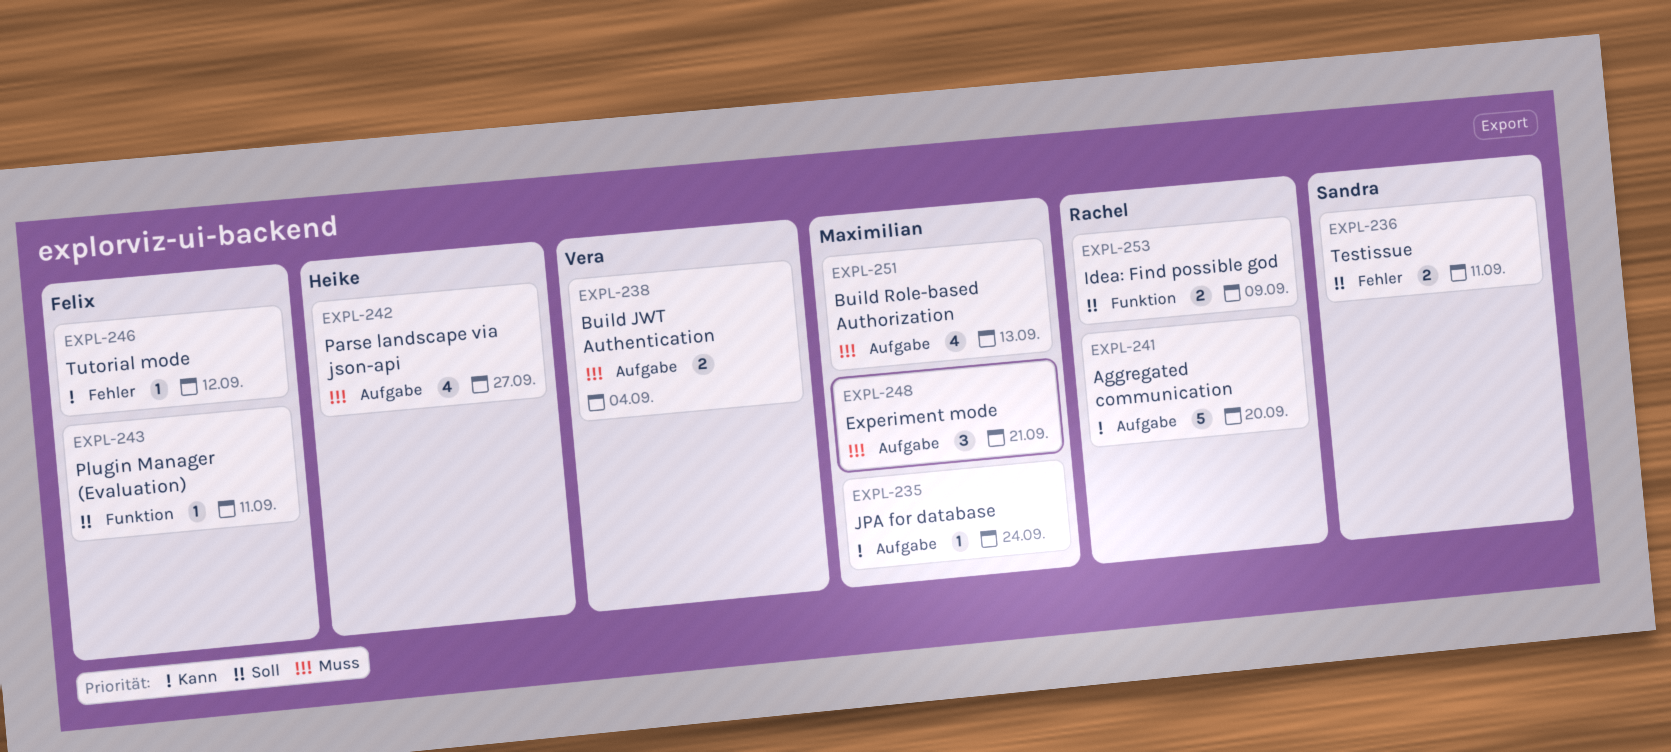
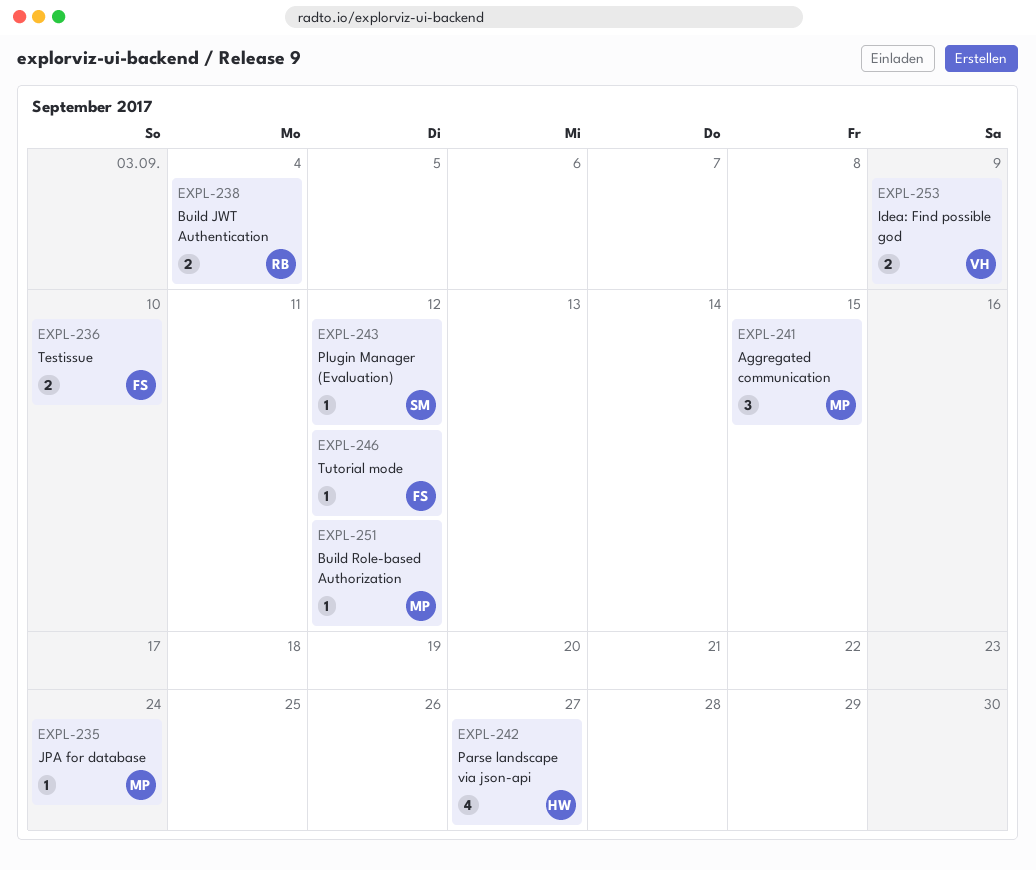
EXPL-236, owner: Sandra -> Felix
EXPL-236, due: Sep 11 -> Sep 10
EXPL-238, owner: Vera -> Rachel
EXPL-241, owner: Rachel -> Maximilian
EXPL-241, estimate: 5 -> 3
EXPL-241, due: Sep 20 -> Sep 15
EXPL-243, owner: Felix -> Sandra
EXPL-243, due: Sep 11 -> Sep 12
EXPL-248: present -> none
EXPL-251, estimate: 4 -> 1
EXPL-251, due: Sep 13 -> Sep 12
EXPL-253, owner: Rachel -> Vera

